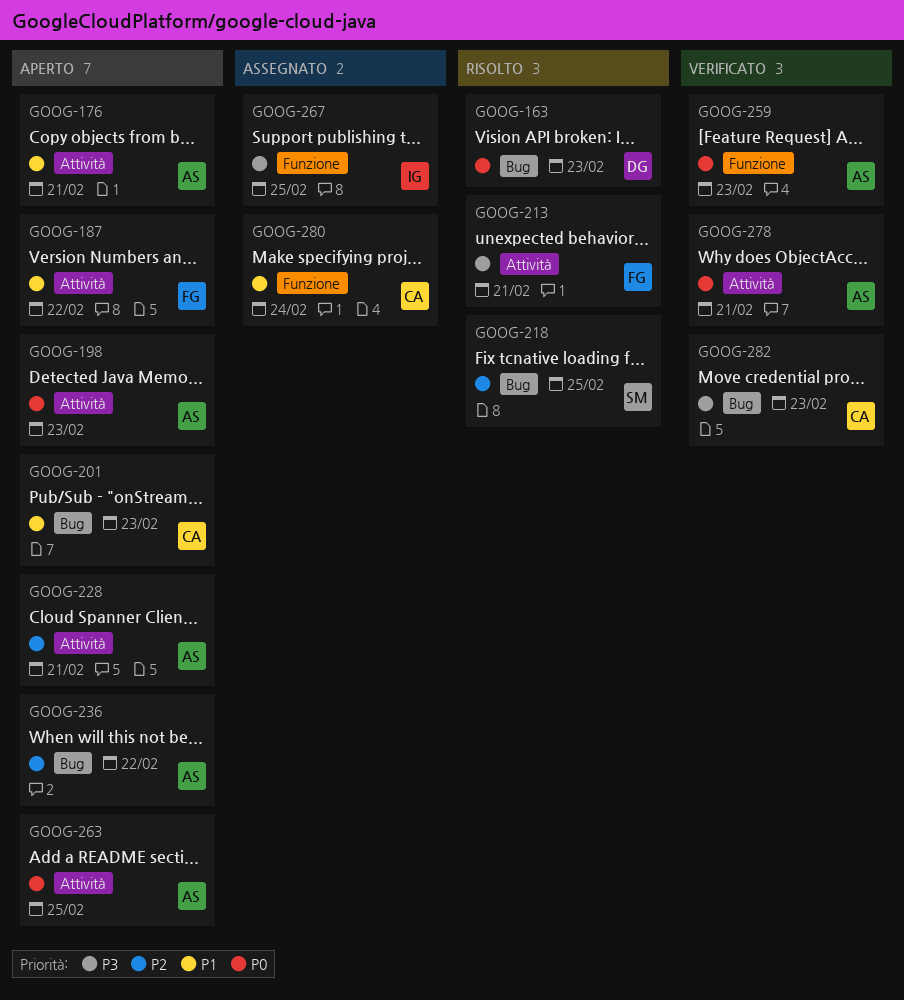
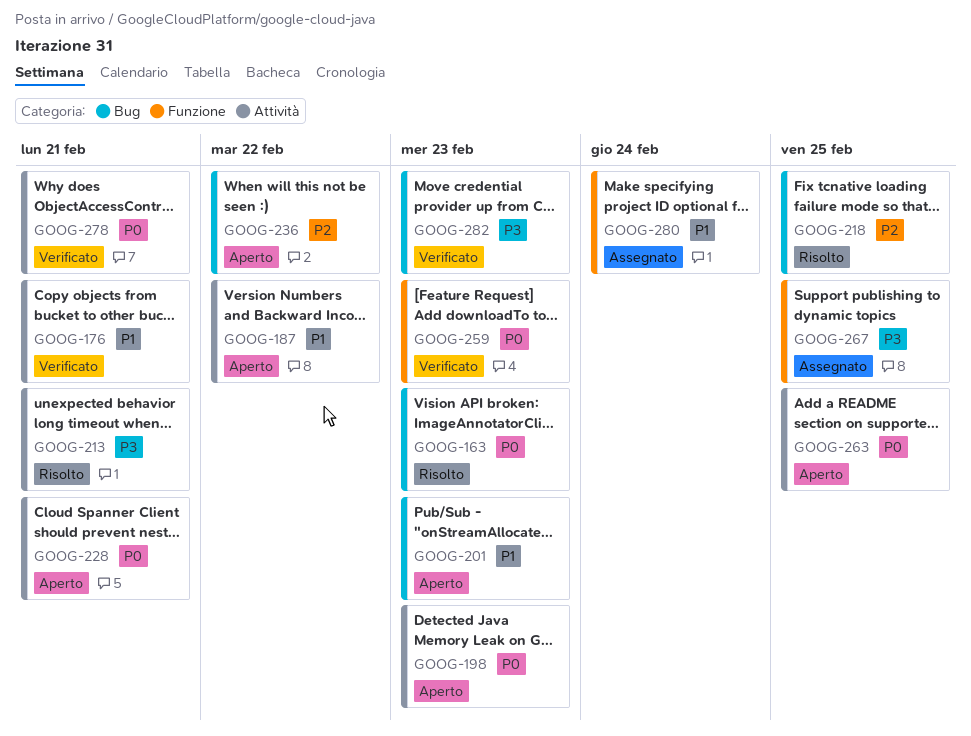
GOOG-176, status: Aperto -> Verificato
GOOG-228, priority: P2 -> P0

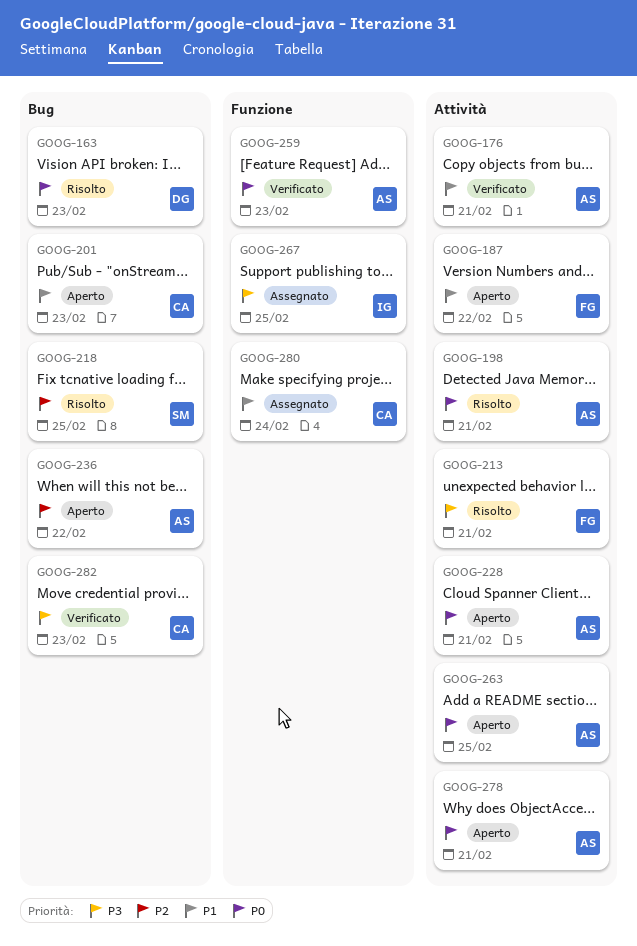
GOOG-198, status: Aperto -> Risolto
GOOG-198, due: Feb 23 -> Feb 21
GOOG-278, status: Verificato -> Aperto

